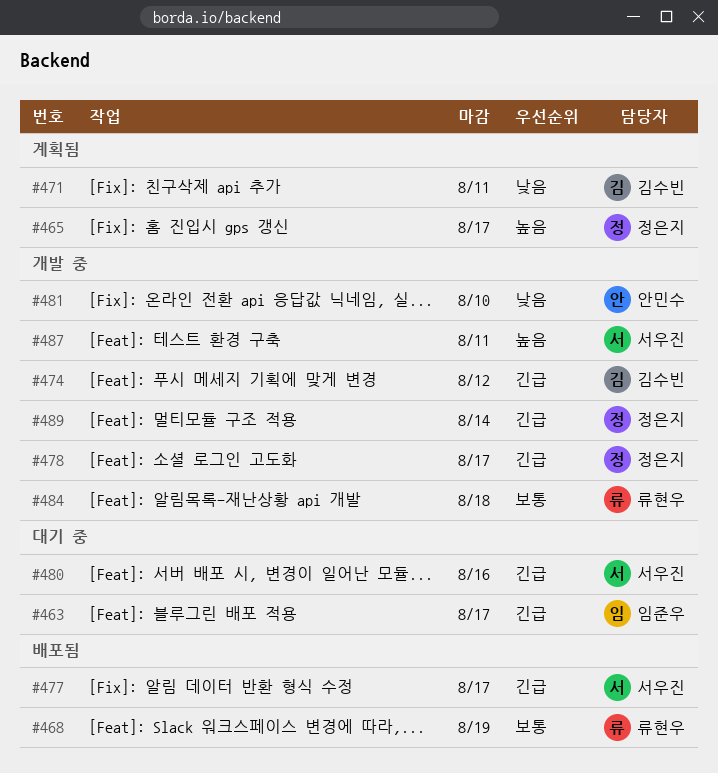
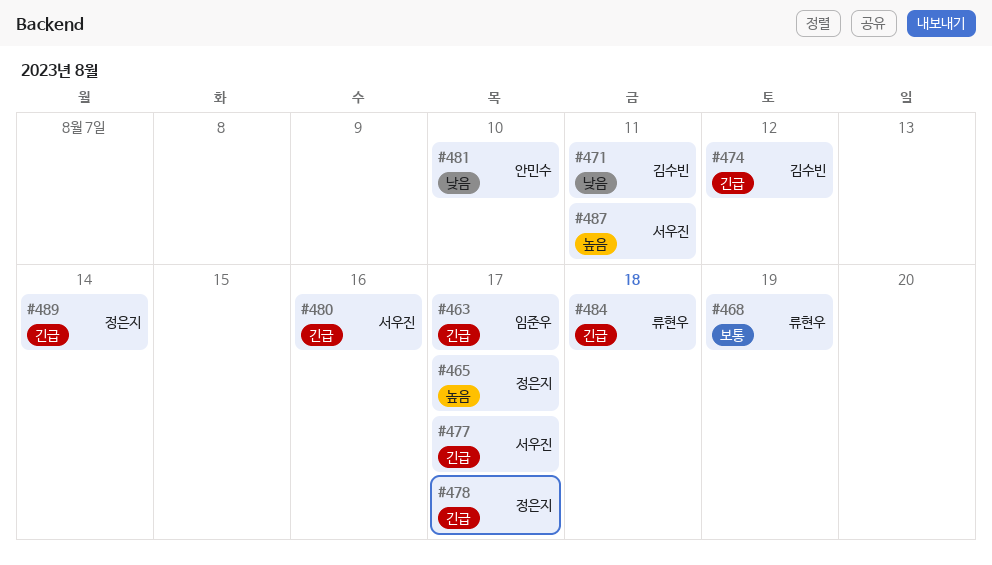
#484, priority: 보통 -> 긴급

